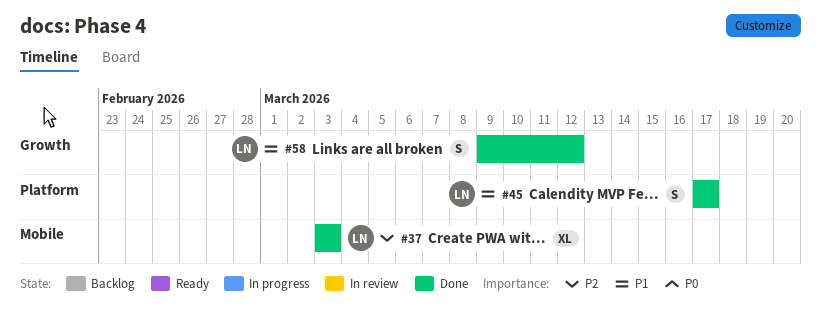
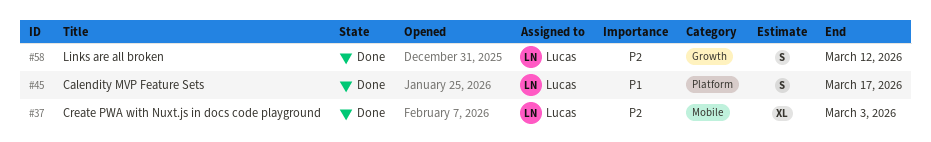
#58, priority: P1 -> P2

